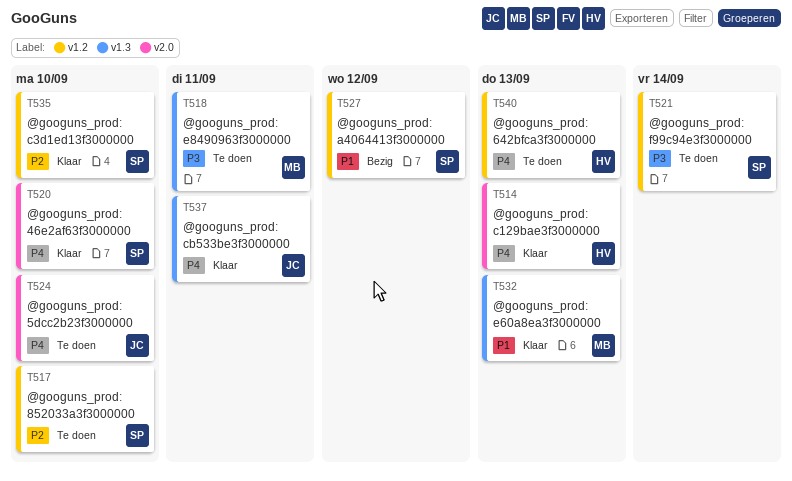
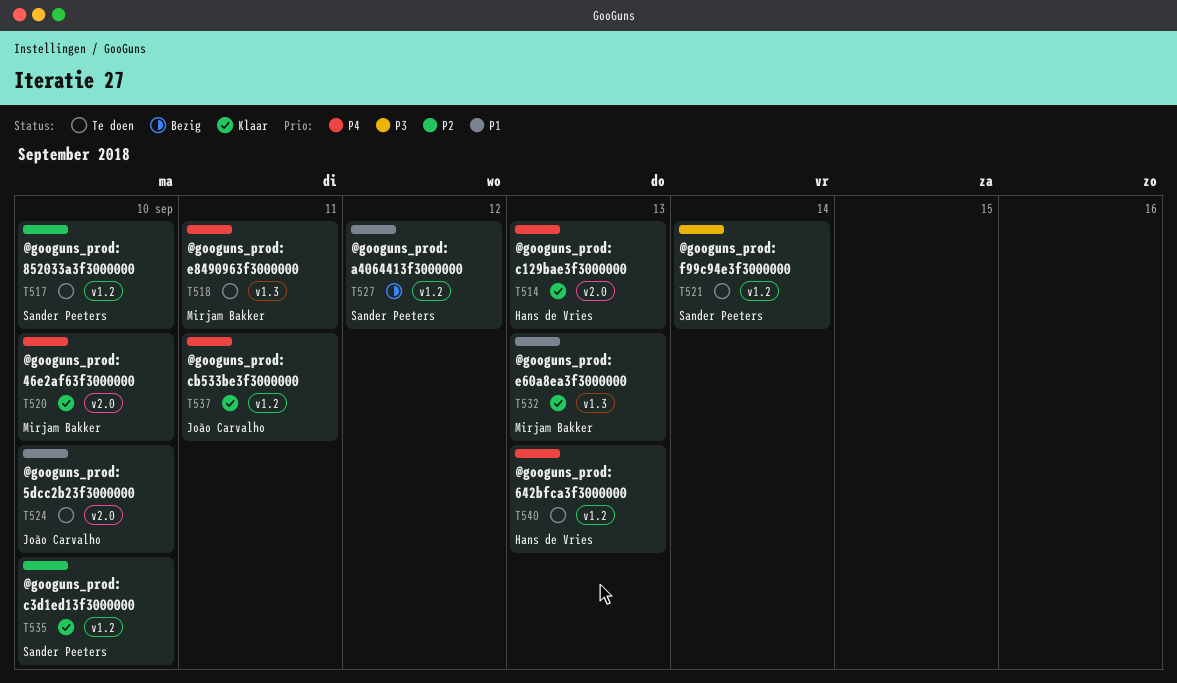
T518, priority: P3 -> P4
T520, owner: Sander Peeters -> Mirjam Bakker
T524, priority: P4 -> P1
T537, label: v1.3 -> v1.2

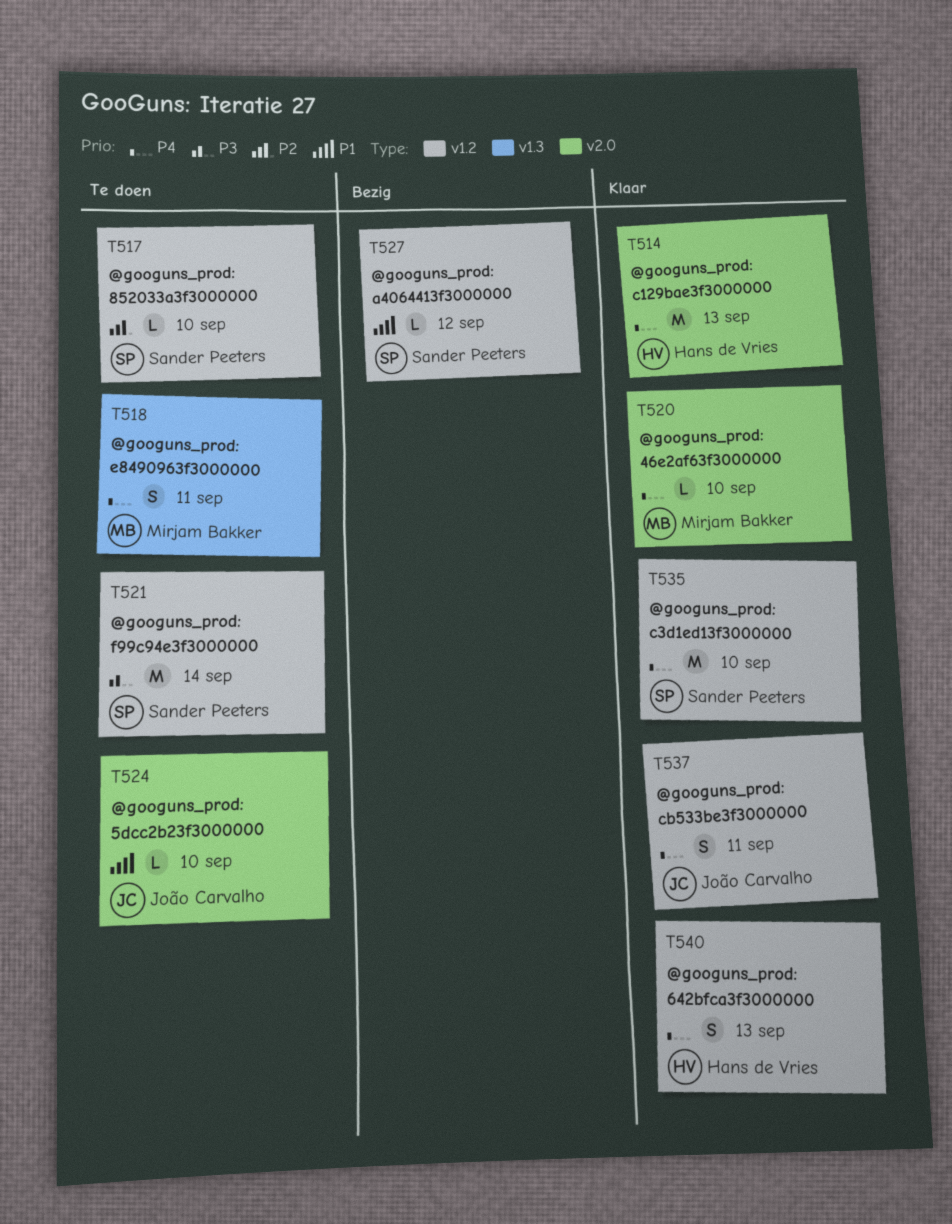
T532: present -> none
T535, priority: P2 -> P4
T540, status: Te doen -> Klaar

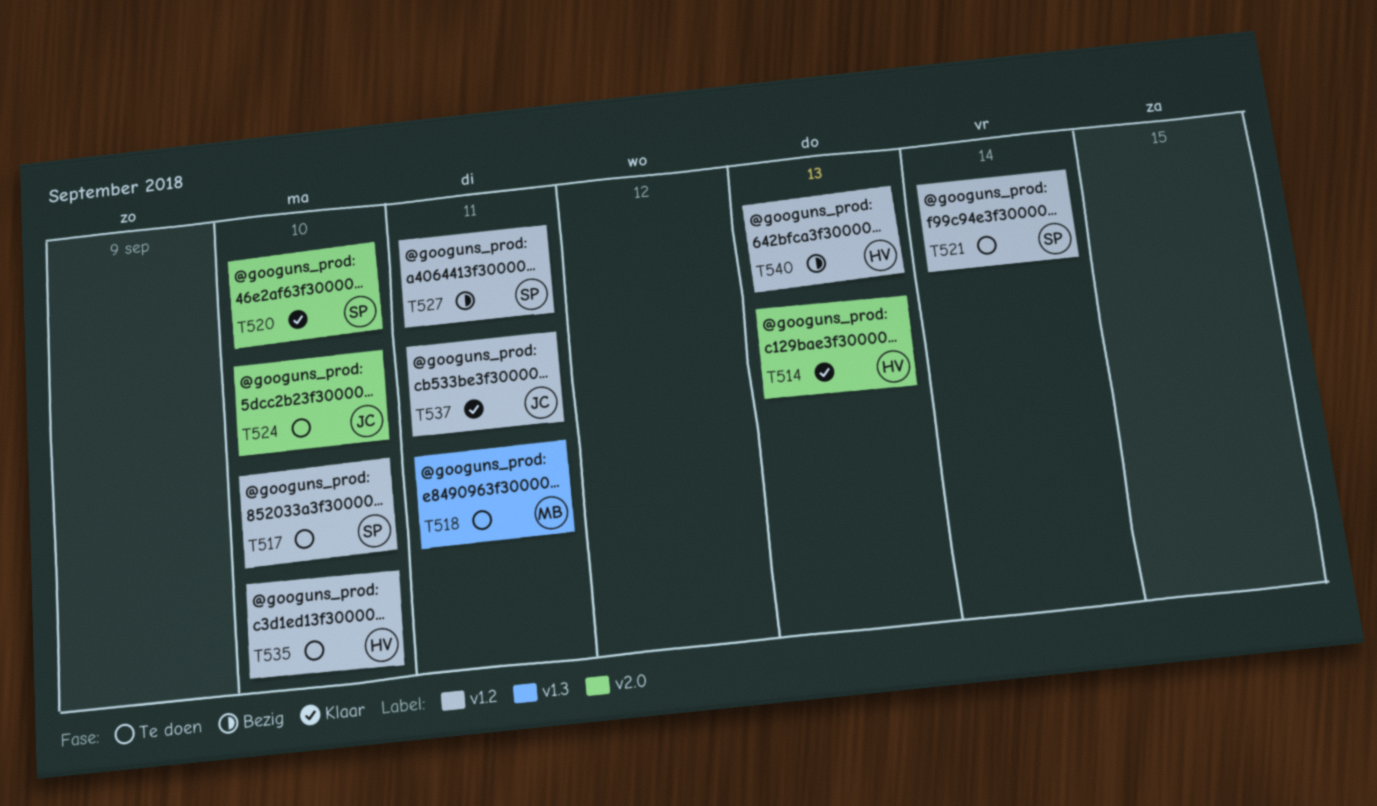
T520, owner: Mirjam Bakker -> Sander Peeters
T527, due: Sep 12 -> Sep 11
T535, status: Klaar -> Te doen
T535, owner: Sander Peeters -> Hans de Vries
T540, status: Klaar -> Bezig

